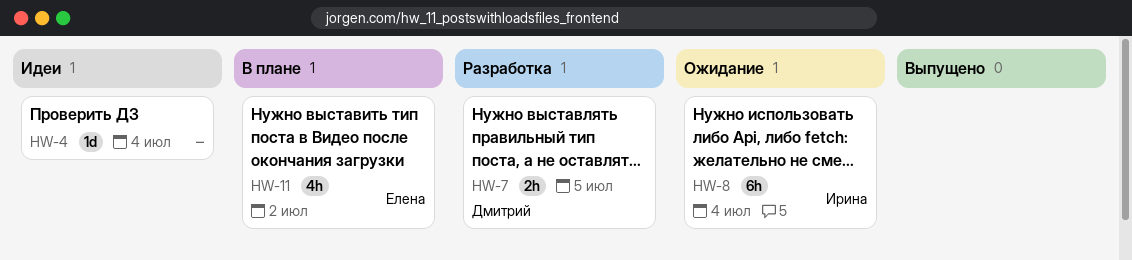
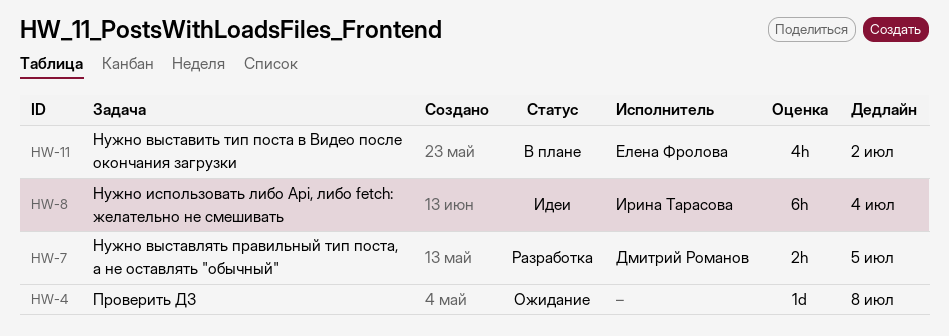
HW-4, status: Идеи -> Ожидание
HW-4, due: Jul 4 -> Jul 8
HW-8, status: Ожидание -> Идеи

